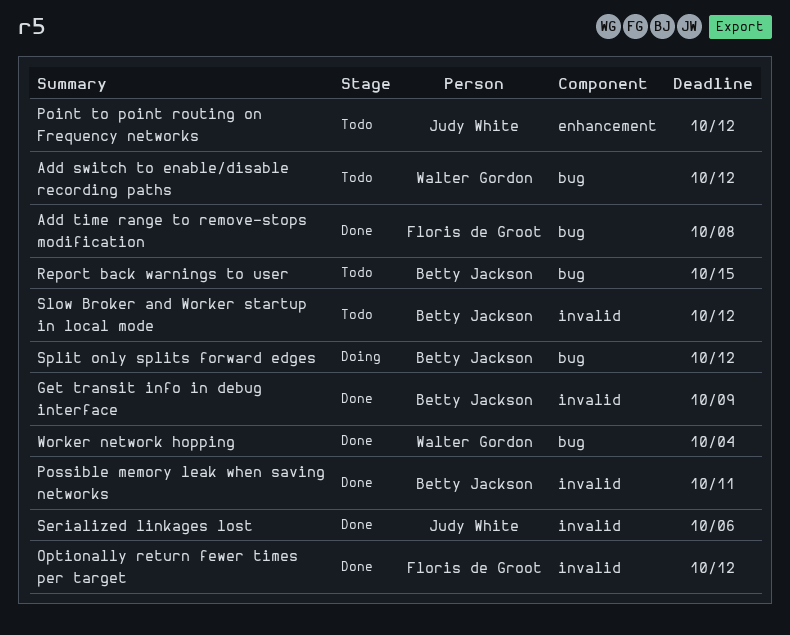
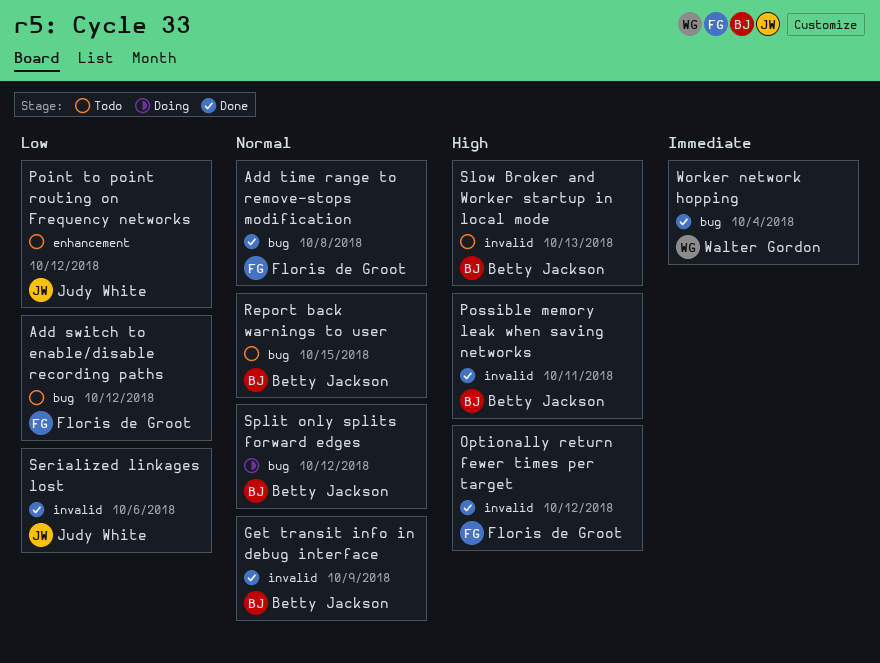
Add switch to enable/disable recording paths, owner: Walter Gordon -> Floris de Groot
Slow Broker and Worker startup in local mode, due: Oct 12 -> Oct 13

